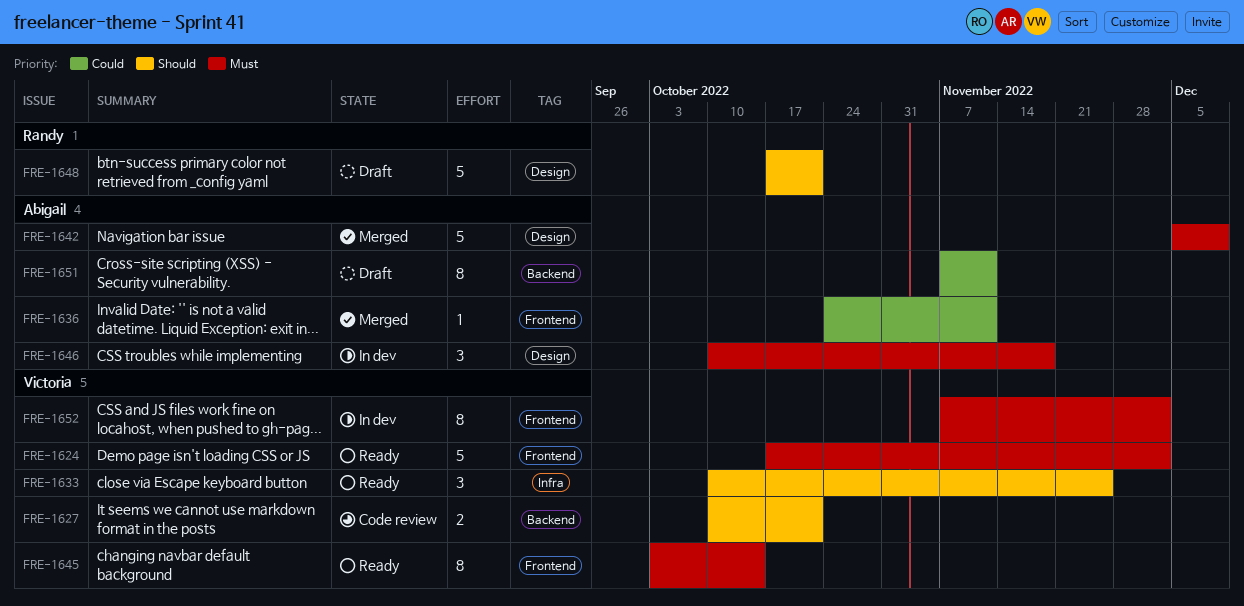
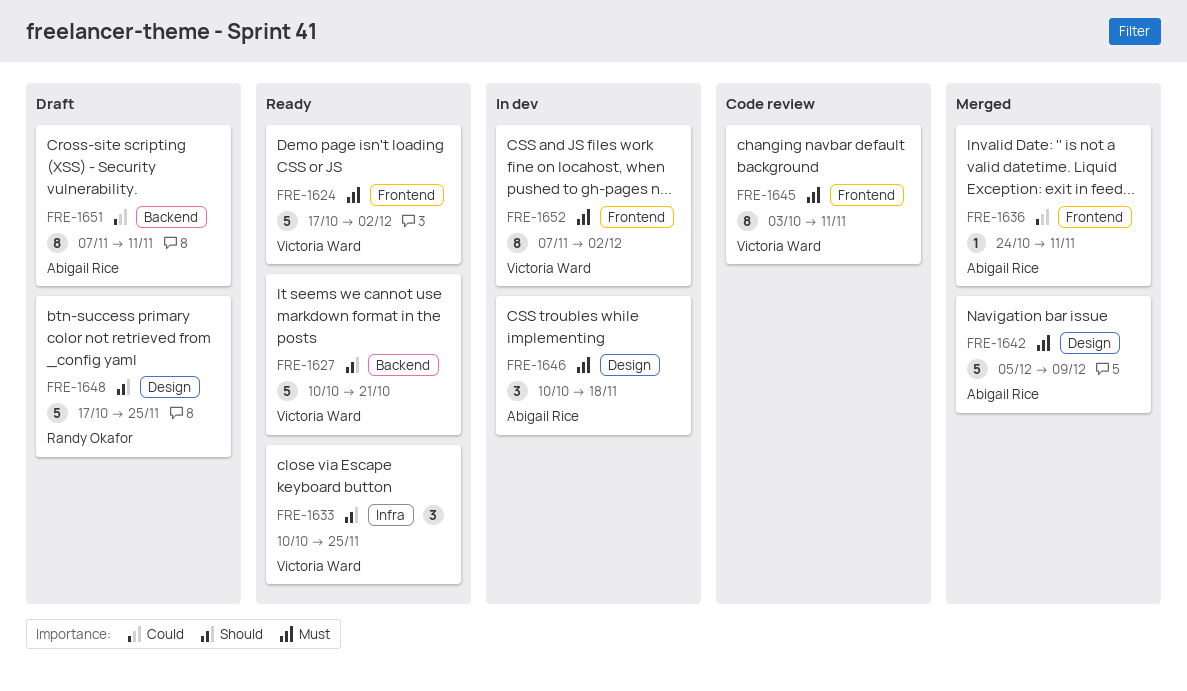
FRE-1627, status: Code review -> Ready
FRE-1627, estimate: 2 -> 5
FRE-1645, status: Ready -> Code review
FRE-1645, due: Oct 14 -> Nov 11
FRE-1648, due: Oct 21 -> Nov 25

